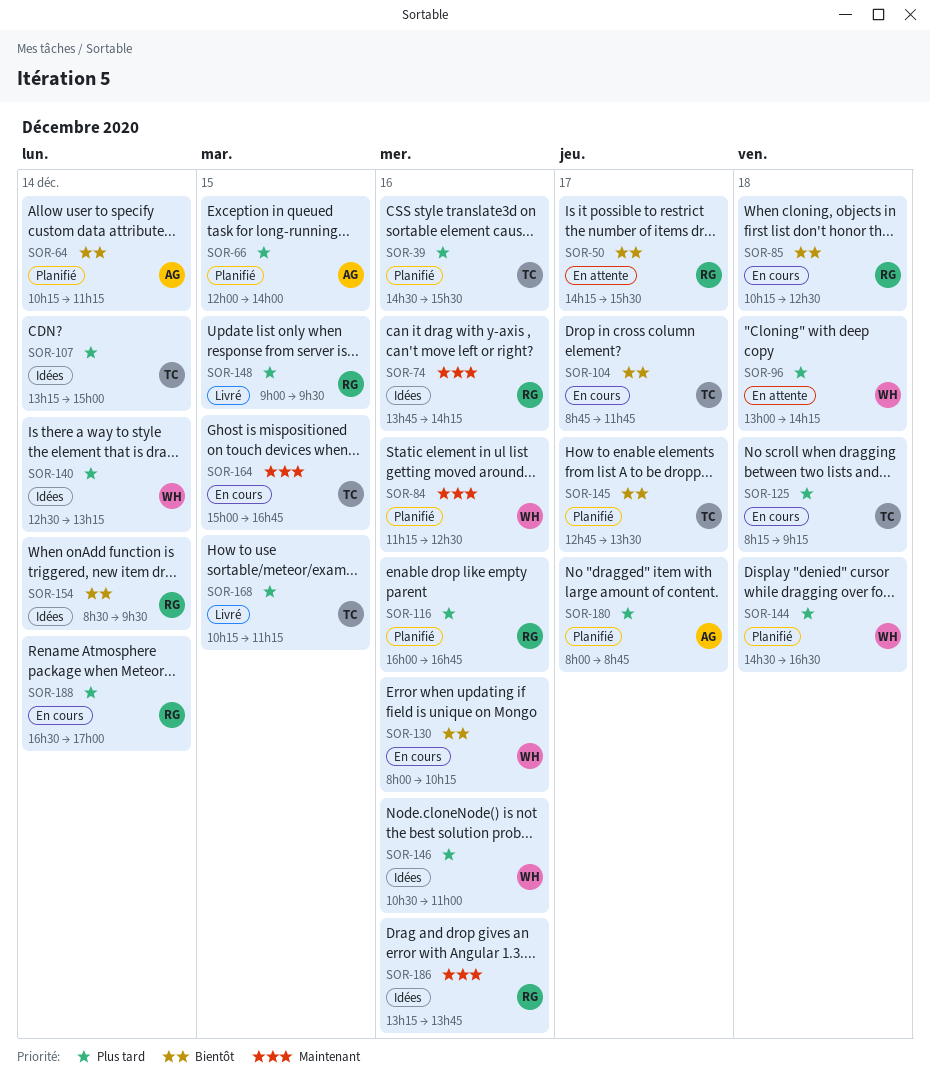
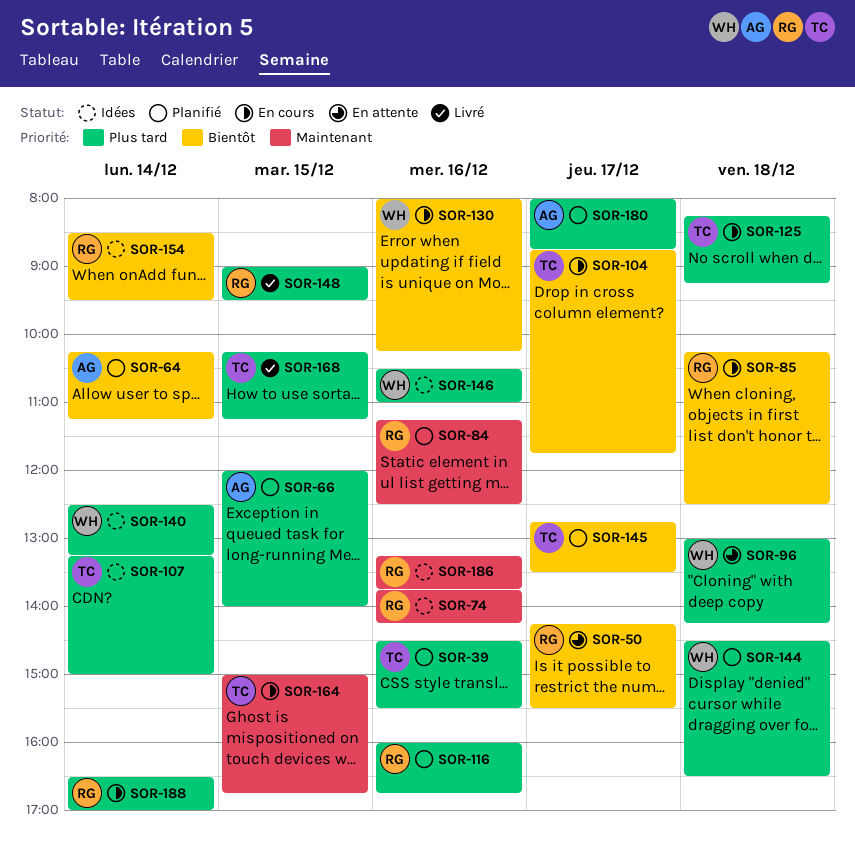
SOR-84, owner: WH -> RG

